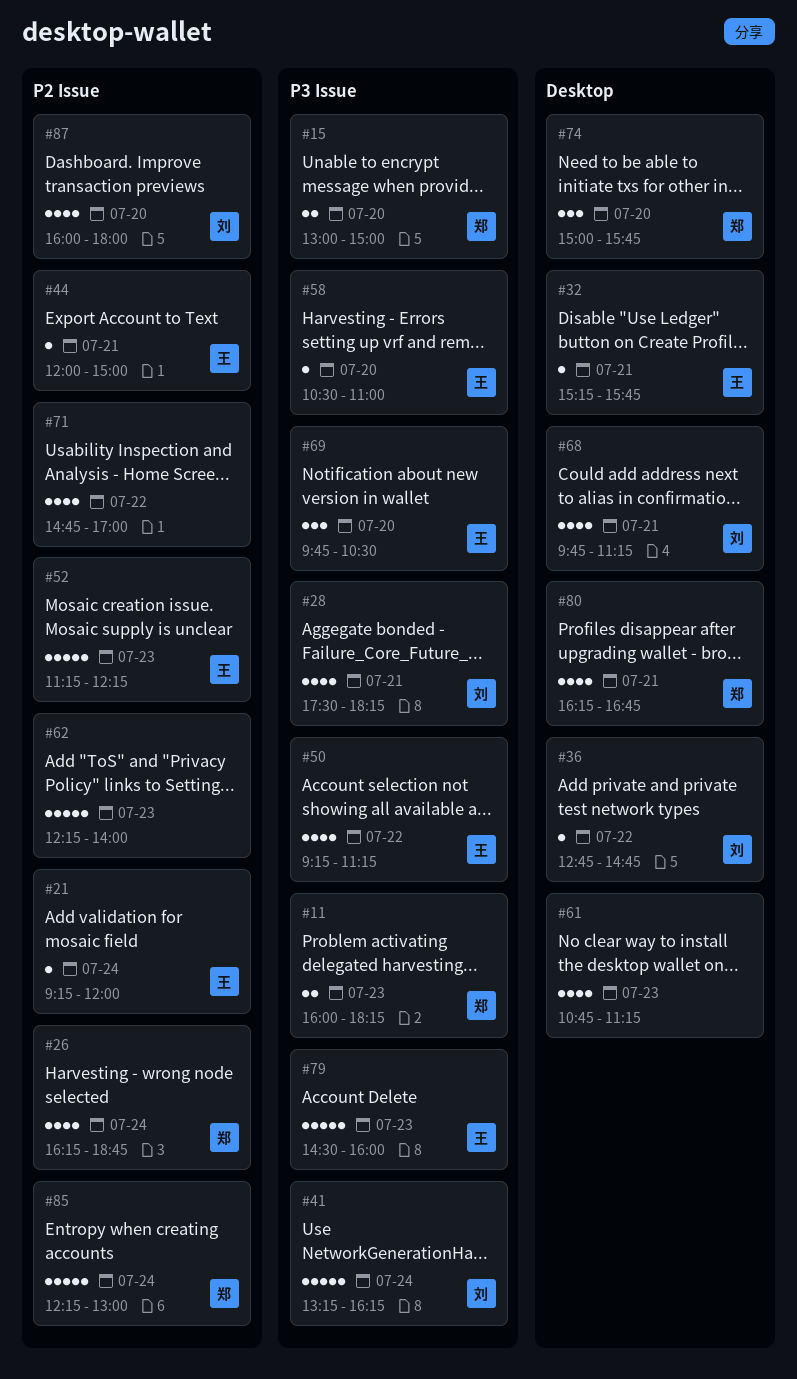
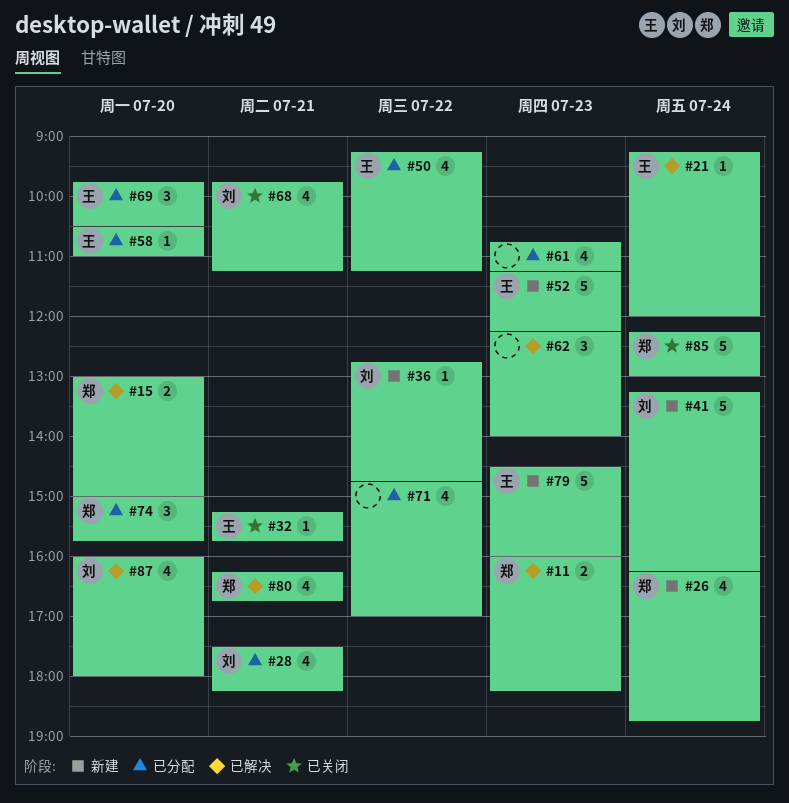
#44: present -> none
#62, estimate: 5 -> 3

